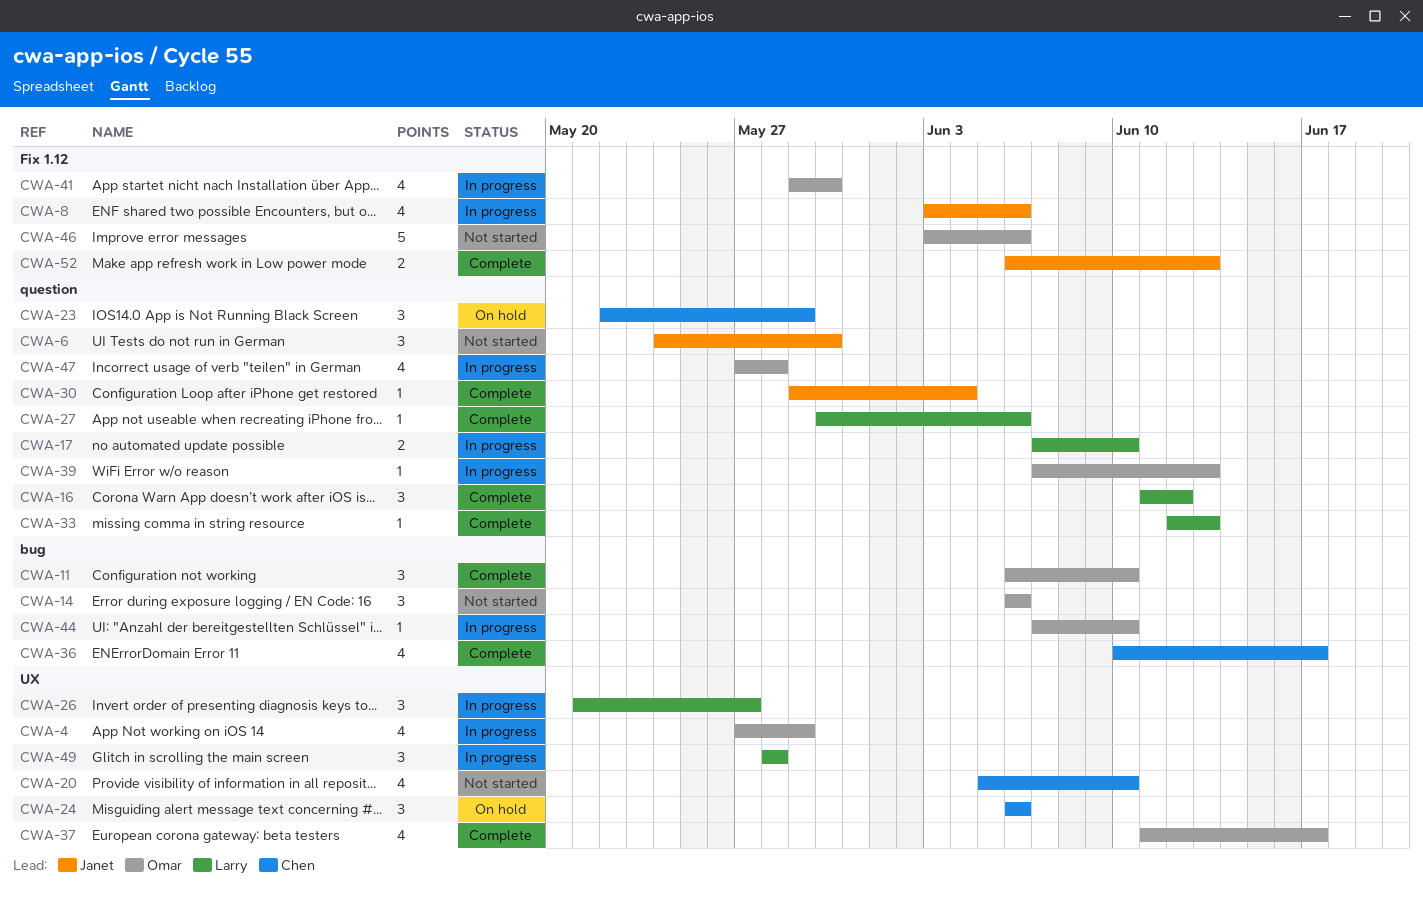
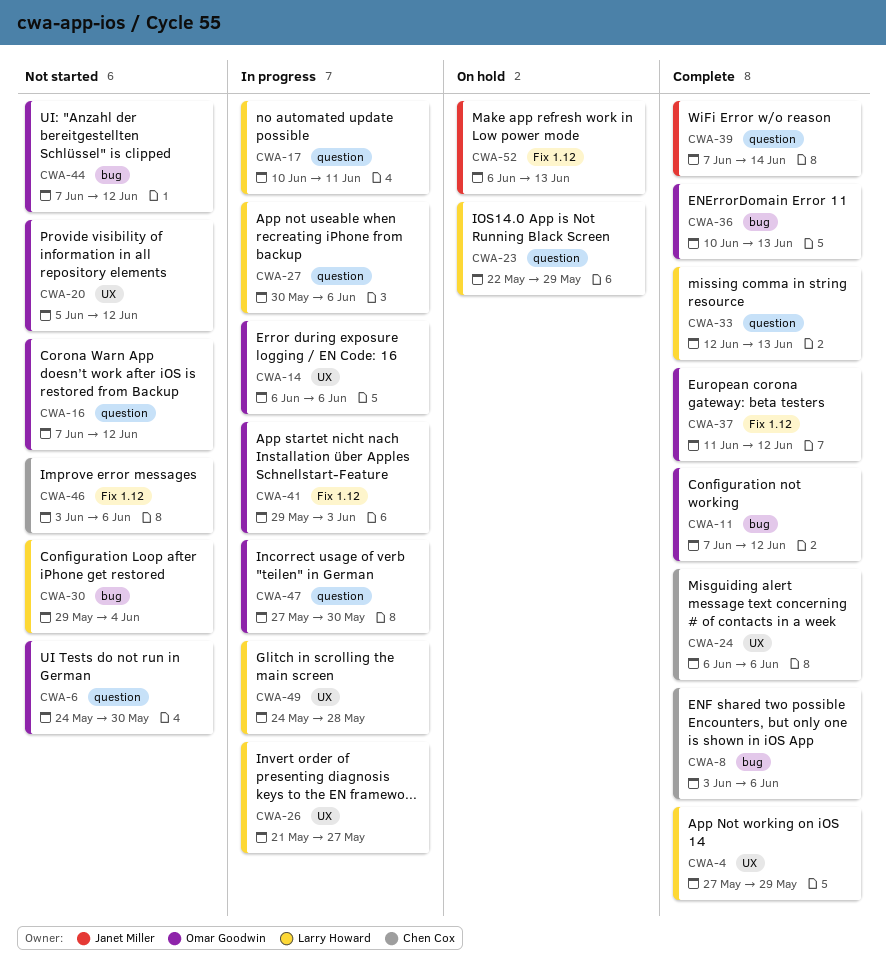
CWA-4, status: In progress -> Complete
CWA-4, owner: Omar Goodwin -> Larry Howard
CWA-6, owner: Janet Miller -> Omar Goodwin
CWA-8, status: In progress -> Complete
CWA-8, owner: Janet Miller -> Chen Cox
CWA-8, label: Fix 1.12 -> bug
CWA-11, start: Jun 6 -> Jun 7
CWA-11, due: Jun 10 -> Jun 12
CWA-14, status: Not started -> In progress
CWA-14, label: bug -> UX
CWA-16, status: Complete -> Not started
CWA-16, owner: Larry Howard -> Omar Goodwin
CWA-16, start: Jun 11 -> Jun 7
CWA-17, start: Jun 7 -> Jun 10
CWA-17, due: Jun 10 -> Jun 11
CWA-20, owner: Chen Cox -> Omar Goodwin
CWA-20, due: Jun 10 -> Jun 12
CWA-23, owner: Chen Cox -> Larry Howard
CWA-24, status: On hold -> Complete
CWA-27, status: Complete -> In progress
CWA-30, status: Complete -> Not started
CWA-30, owner: Janet Miller -> Larry Howard
CWA-30, label: question -> bug
CWA-36, owner: Chen Cox -> Omar Goodwin
CWA-36, due: Jun 17 -> Jun 13
CWA-37, label: UX -> Fix 1.12
CWA-37, due: Jun 17 -> Jun 12
CWA-39, status: In progress -> Complete
CWA-39, owner: Omar Goodwin -> Janet Miller
CWA-39, due: Jun 13 -> Jun 14
CWA-41, due: May 30 -> Jun 3
CWA-44, status: In progress -> Not started
CWA-44, due: Jun 10 -> Jun 12
CWA-46, owner: Omar Goodwin -> Chen Cox
CWA-47, due: May 28 -> May 30
CWA-49, start: May 28 -> May 24
CWA-52, status: Complete -> On hold

